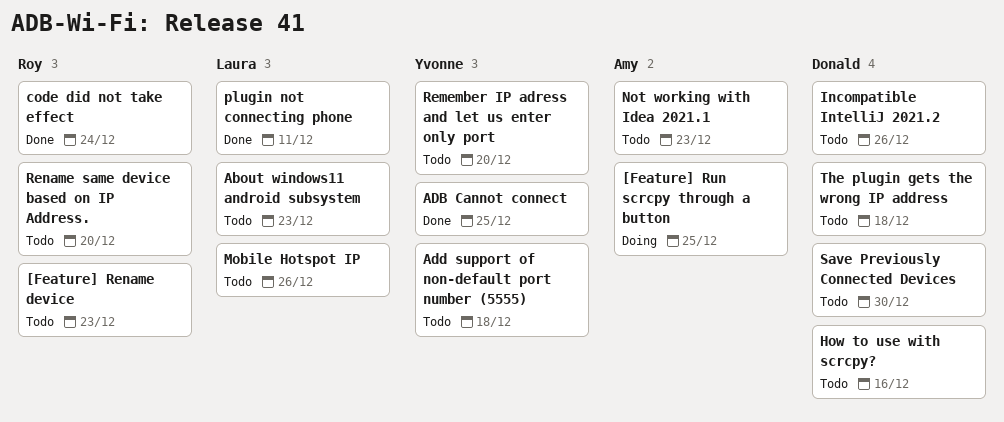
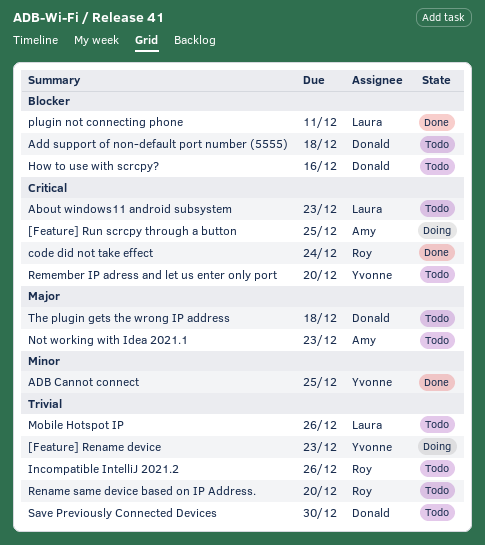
[Feature] Rename device, status: Todo -> Doing
[Feature] Rename device, owner: Roy -> Yvonne
Add support of non-default port number (5555), owner: Yvonne -> Donald
Incompatible IntelliJ 2021.2, owner: Donald -> Roy

